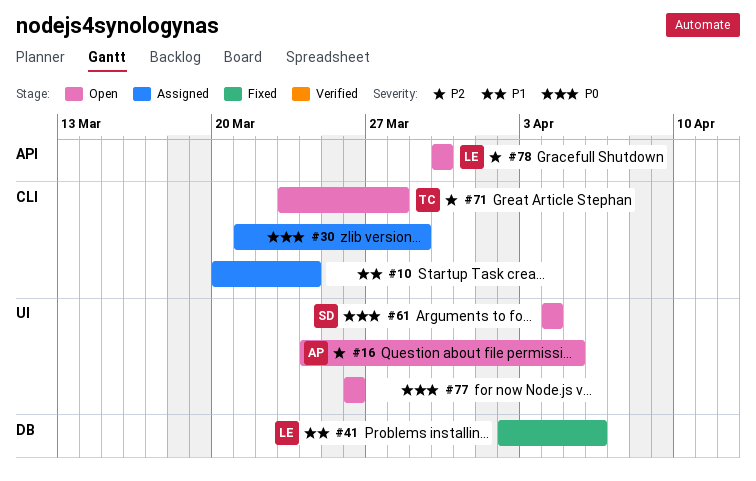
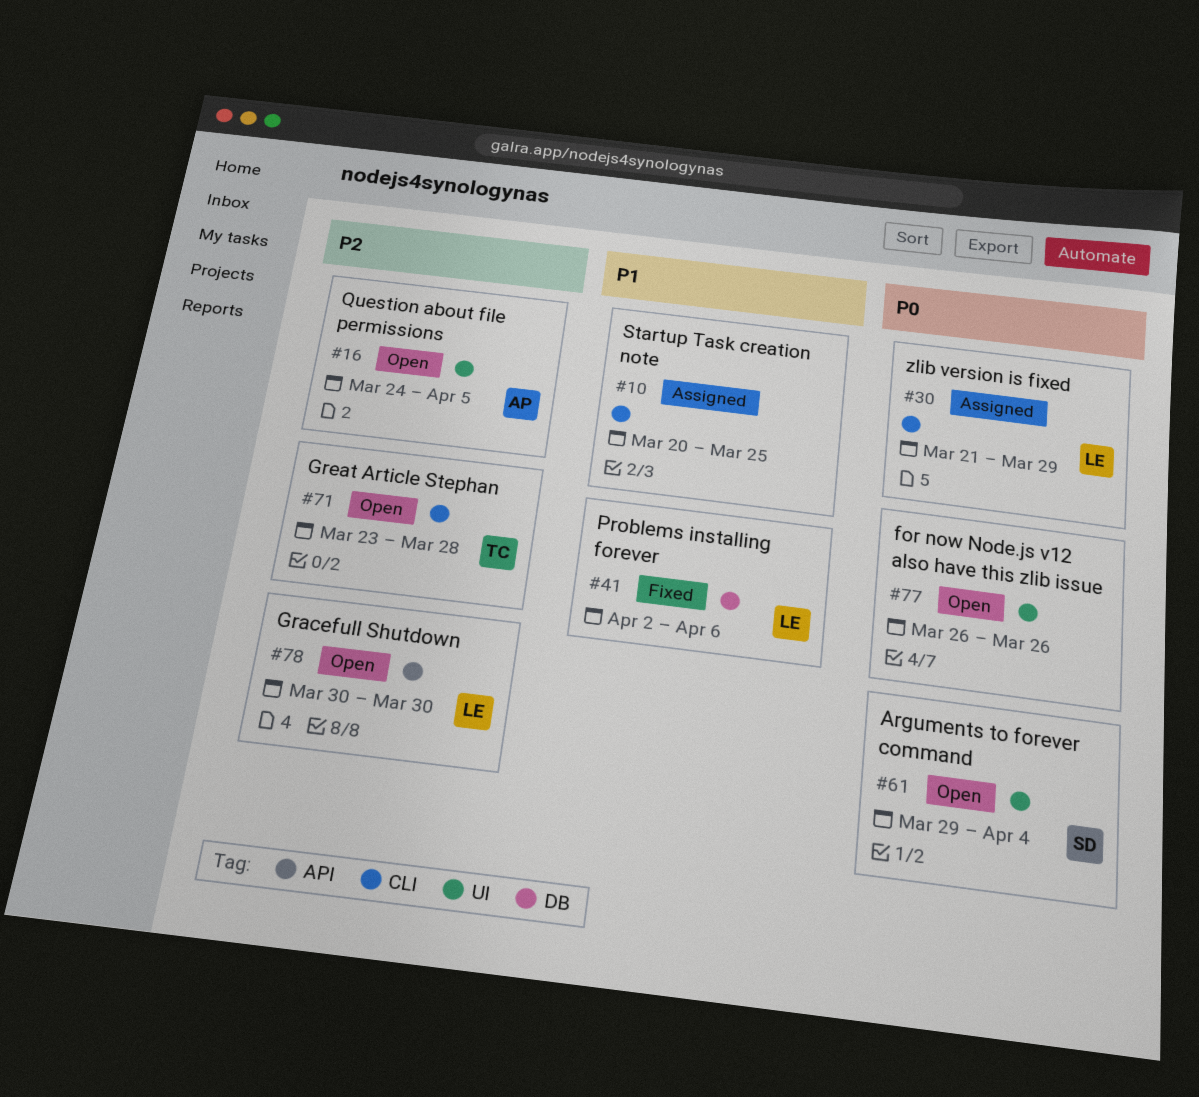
#10, due: Mar 24 -> Mar 25
#30, owner: none -> LE
#61, start: Apr 4 -> Mar 29

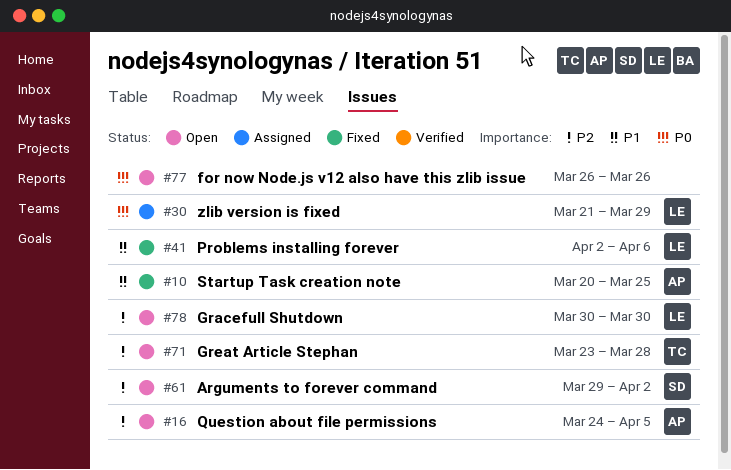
#10, status: Assigned -> Fixed
#10, owner: none -> AP
#61, priority: P0 -> P2
#61, due: Apr 4 -> Apr 2

